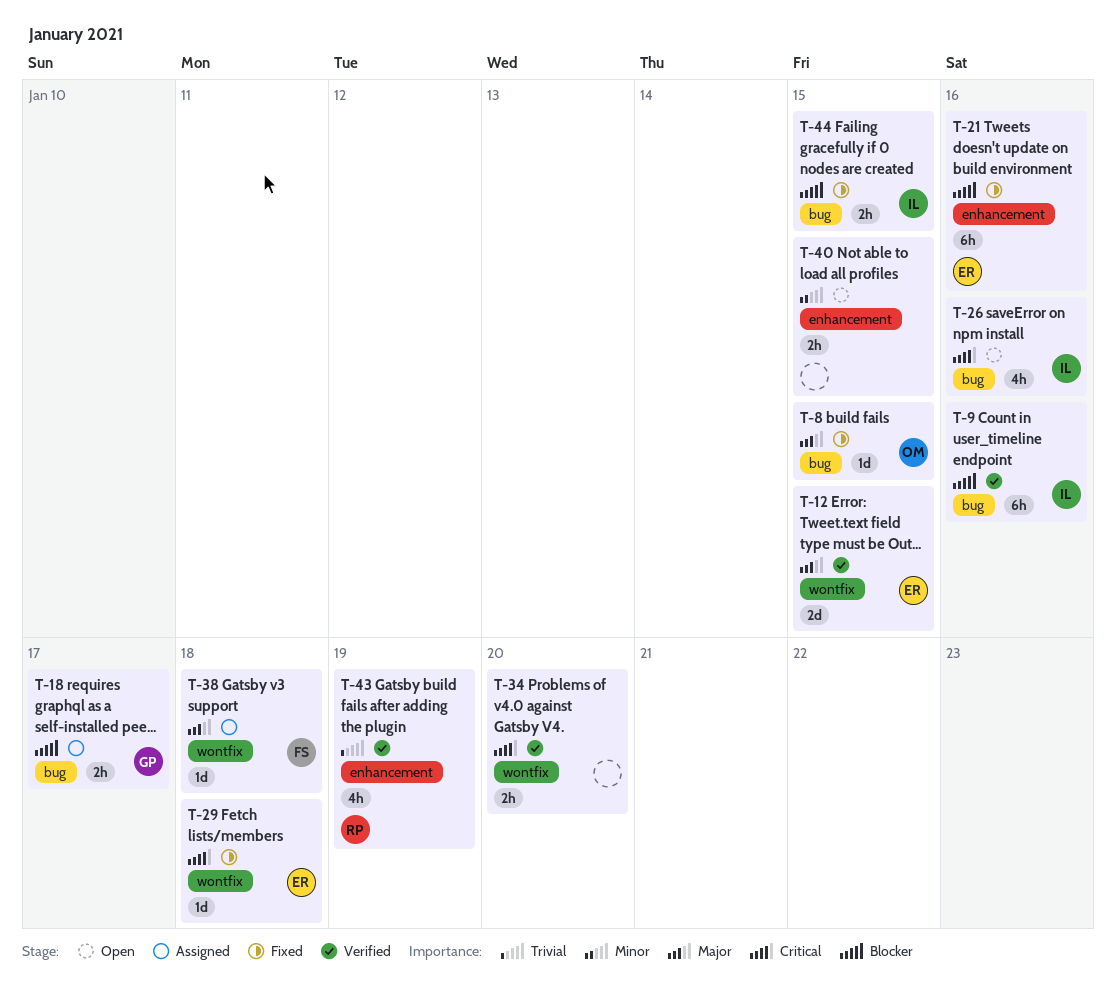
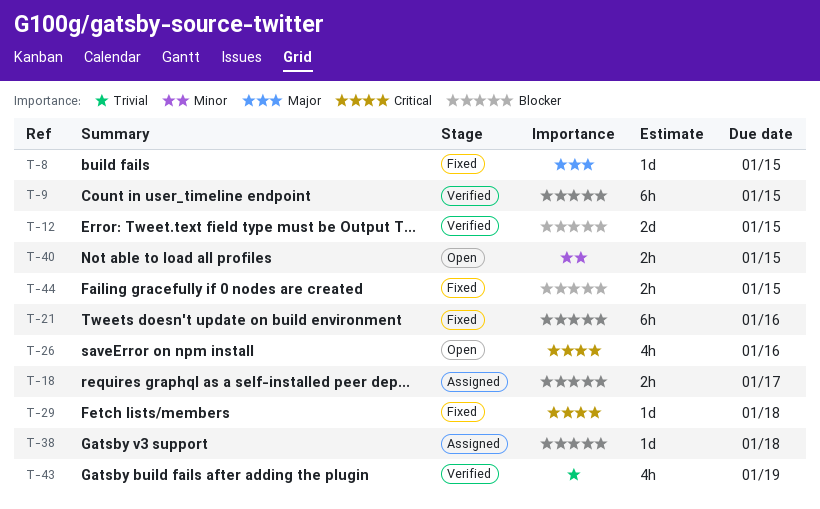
T-9, due: Jan 16 -> Jan 15
T-12, priority: Major -> Blocker
T-34: present -> none
T-38, priority: Major -> Blocker

